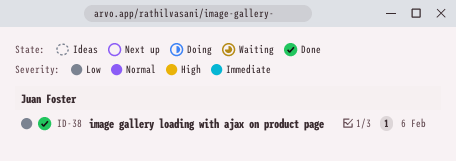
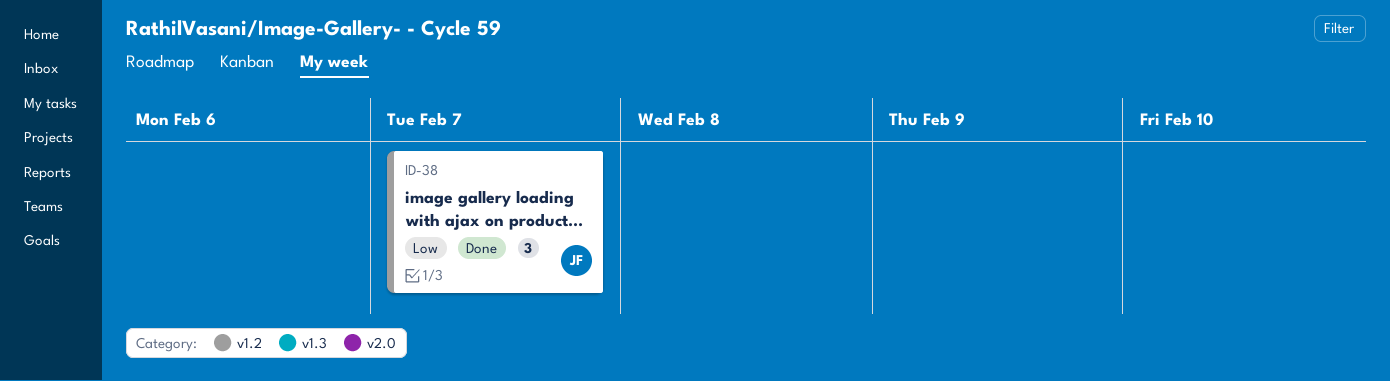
ID-38, estimate: 1 -> 3
ID-38, due: Feb 6 -> Feb 7

